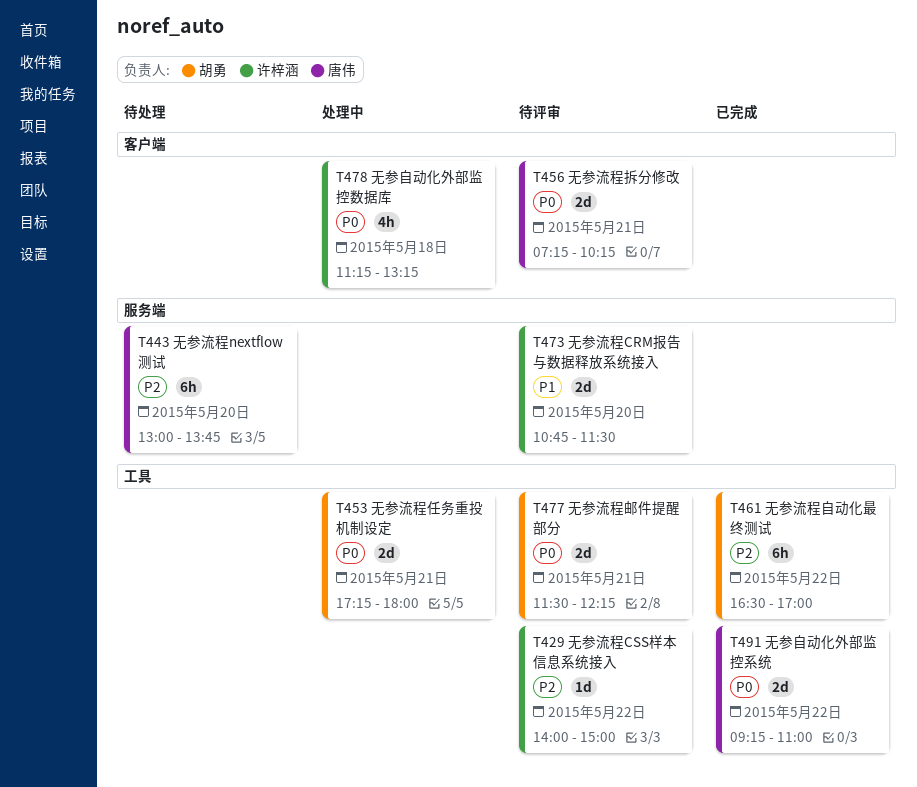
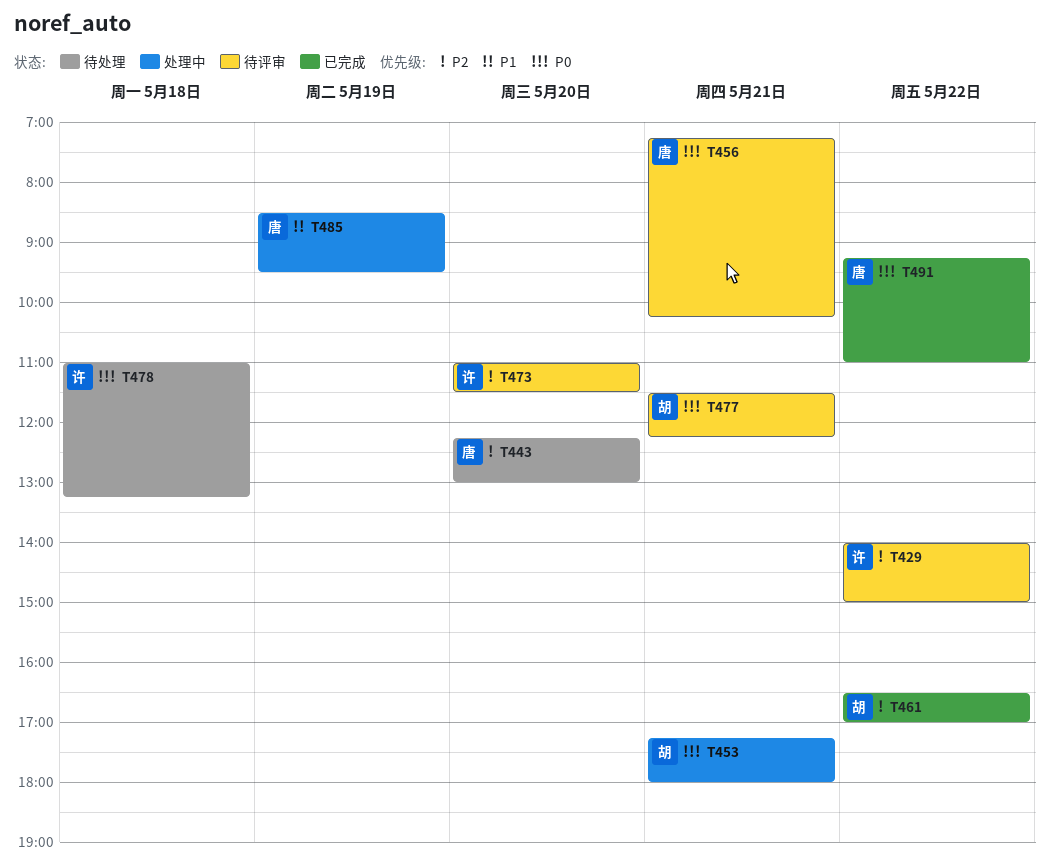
T443, begins: 13:00 -> 12:15
T443, ends: 13:45 -> 13:00
T473, priority: P1 -> P2
T473, begins: 10:45 -> 11:00
T478, status: 处理中 -> 待处理
T478, begins: 11:15 -> 11:00
T485: none -> present

